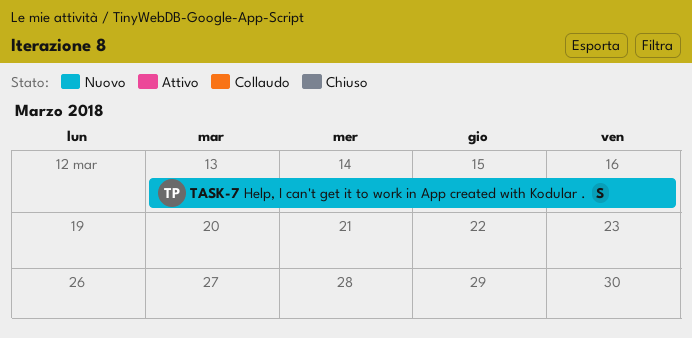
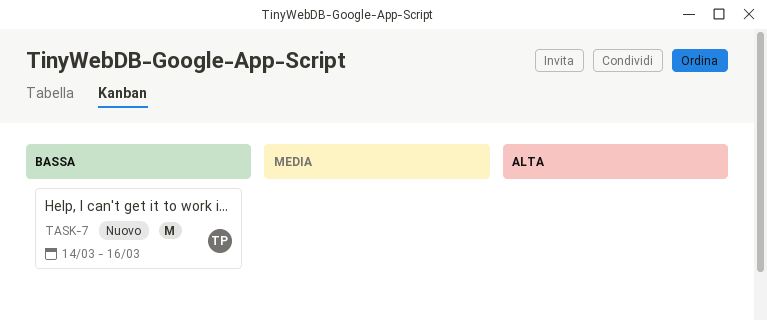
TASK-7, estimate: S -> M
TASK-7, start: Mar 13 -> Mar 14

